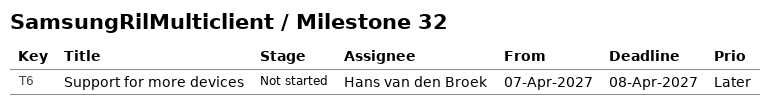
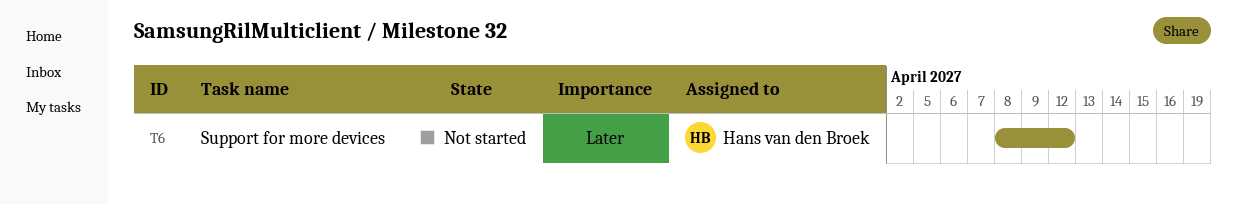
T6, start: Apr 7 -> Apr 8
T6, due: Apr 8 -> Apr 12

